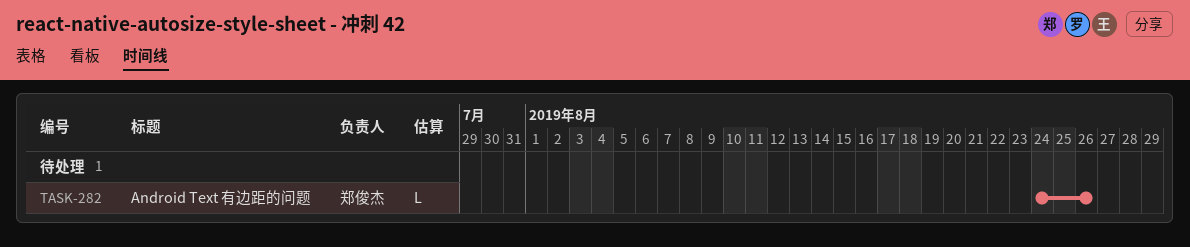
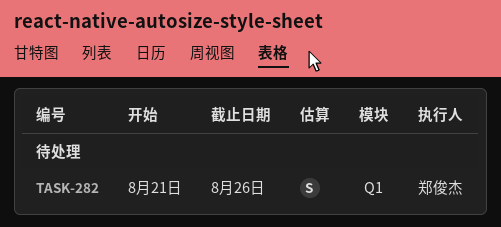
TASK-282, estimate: L -> S
TASK-282, start: Aug 24 -> Aug 21

